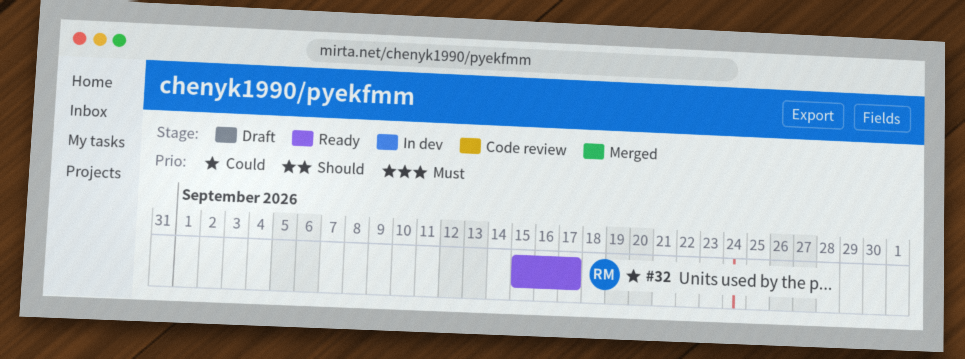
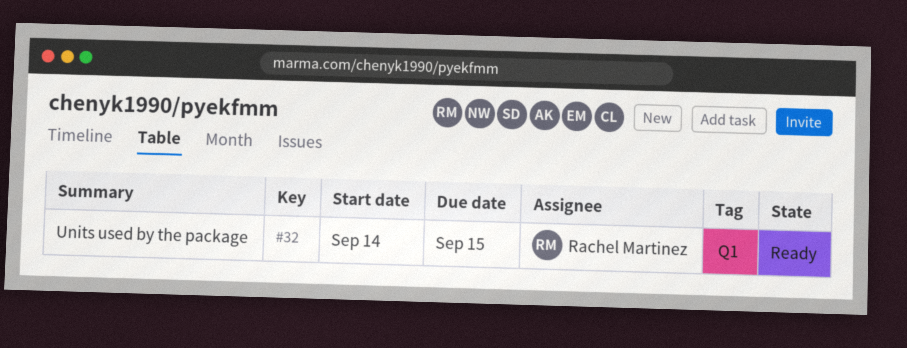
#32, start: Sep 15 -> Sep 14
#32, due: Sep 17 -> Sep 15

